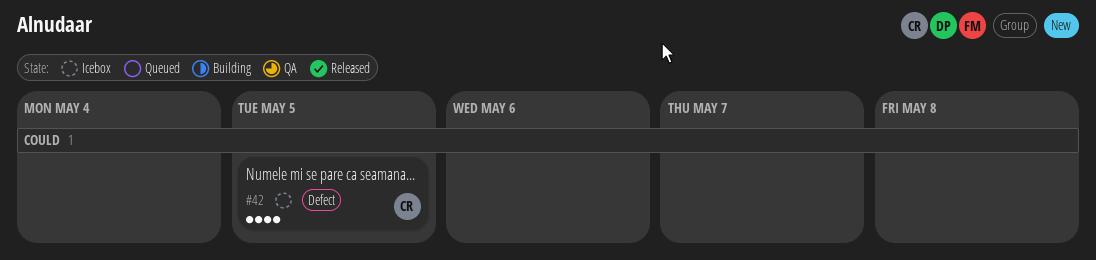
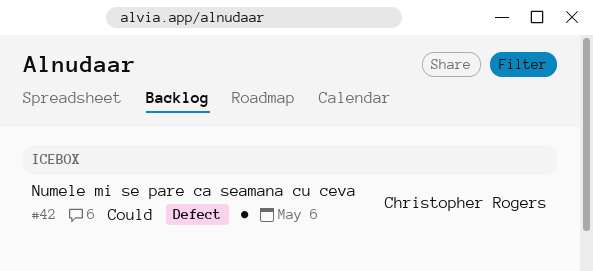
#42, estimate: 4 -> 1
#42, due: May 5 -> May 6

